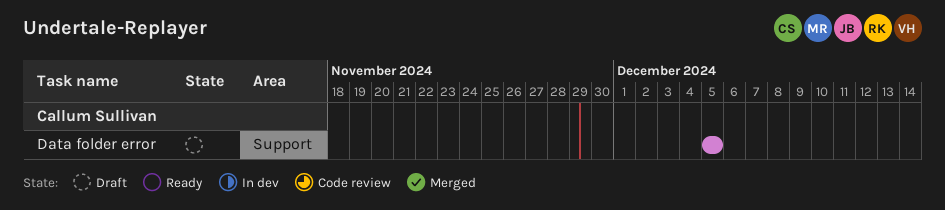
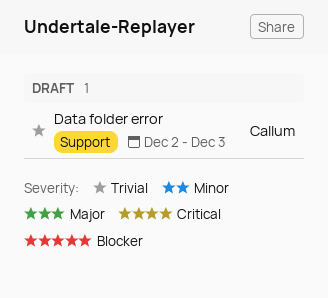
Data folder error, start: Dec 5 -> Dec 2
Data folder error, due: Dec 5 -> Dec 3

